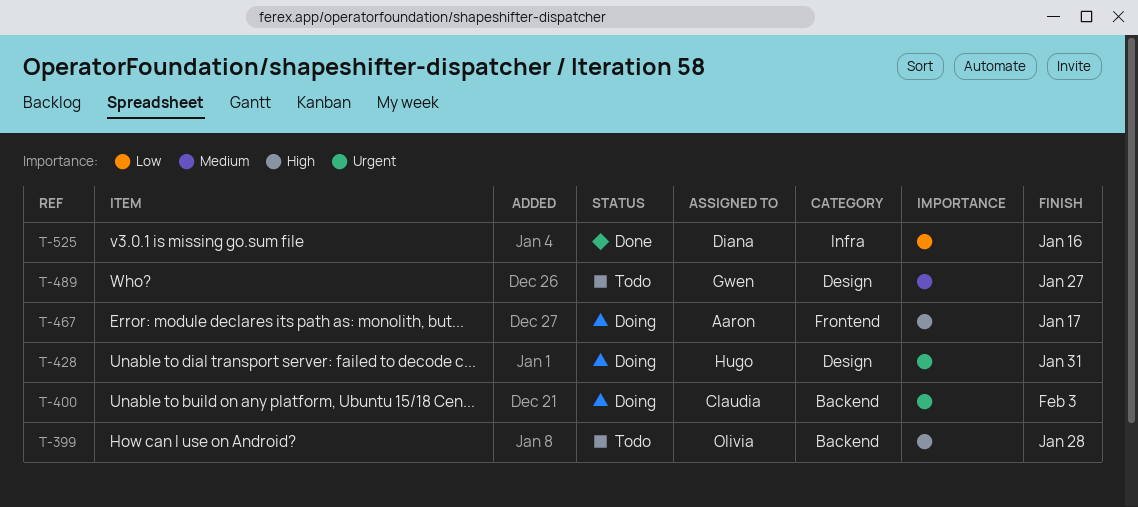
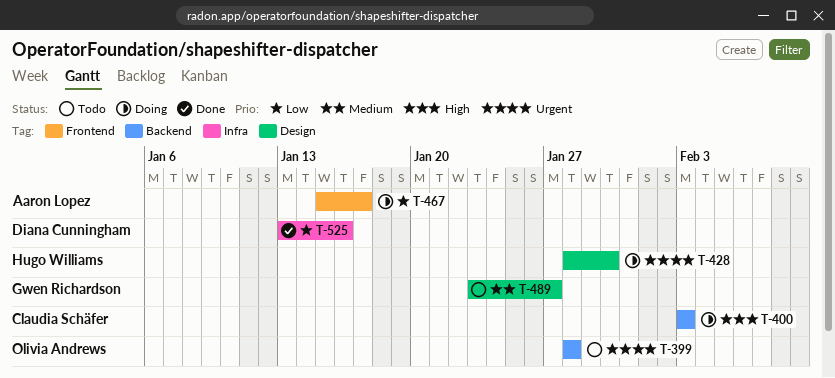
T-399, priority: High -> Urgent
T-400, priority: Urgent -> High
T-428, due: Jan 31 -> Jan 30
T-467, priority: High -> Low

